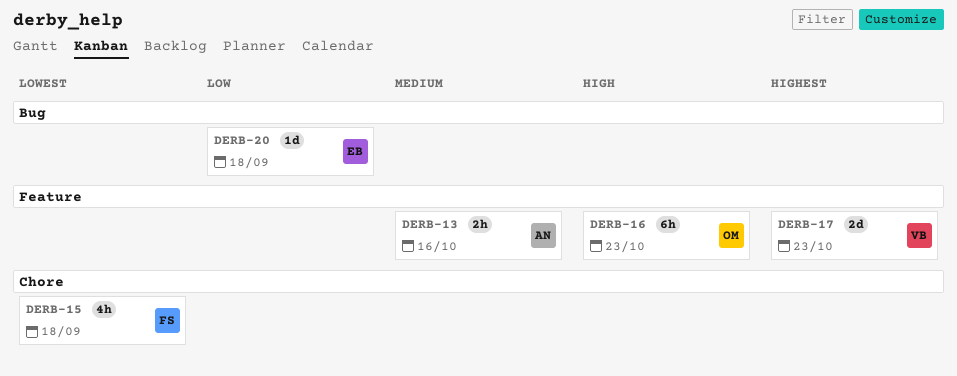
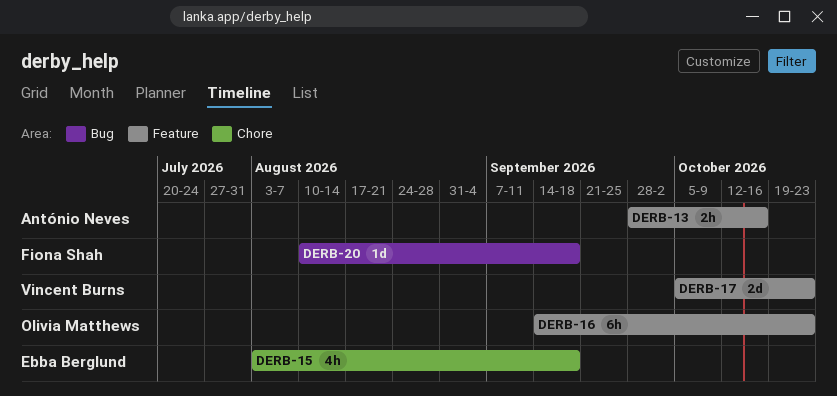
DERB-15, owner: Fiona Shah -> Ebba Berglund
DERB-20, owner: Ebba Berglund -> Fiona Shah

